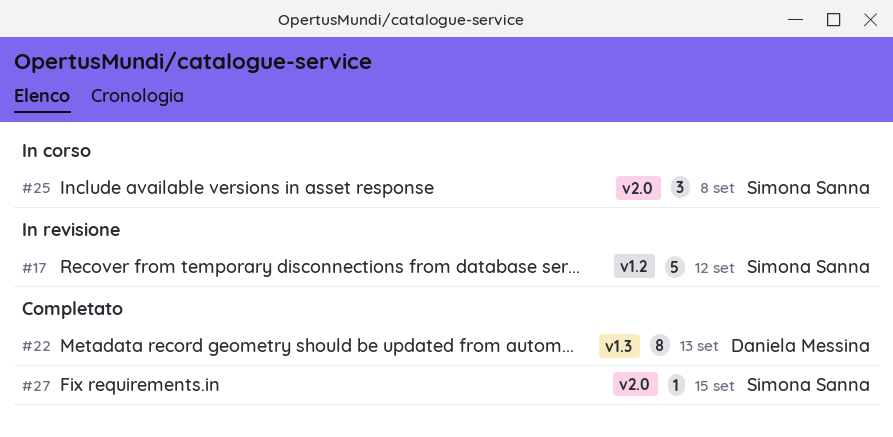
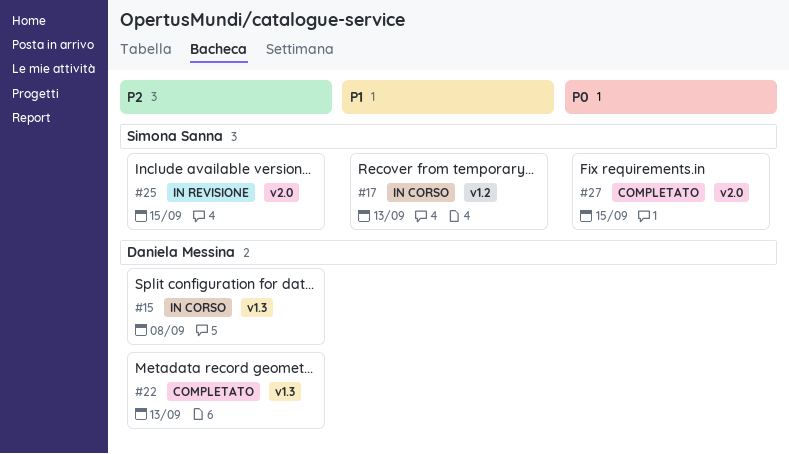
#15: none -> present
#17, status: In revisione -> In corso
#17, due: Sep 12 -> Sep 13
#25, status: In corso -> In revisione
#25, due: Sep 8 -> Sep 15

